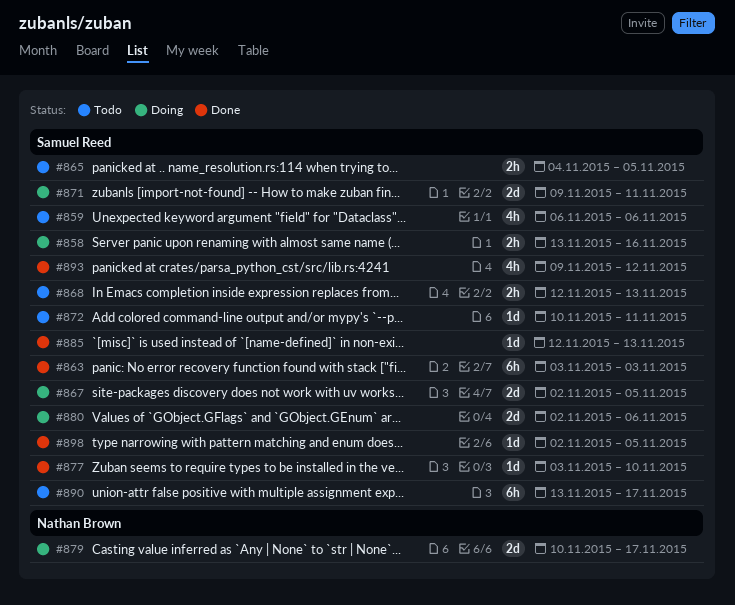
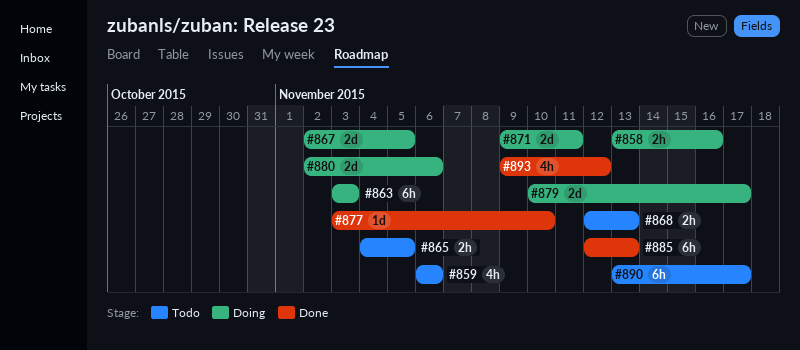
#863, status: Done -> Doing
#872: present -> none
#885, estimate: 1d -> 6h
#898: present -> none

